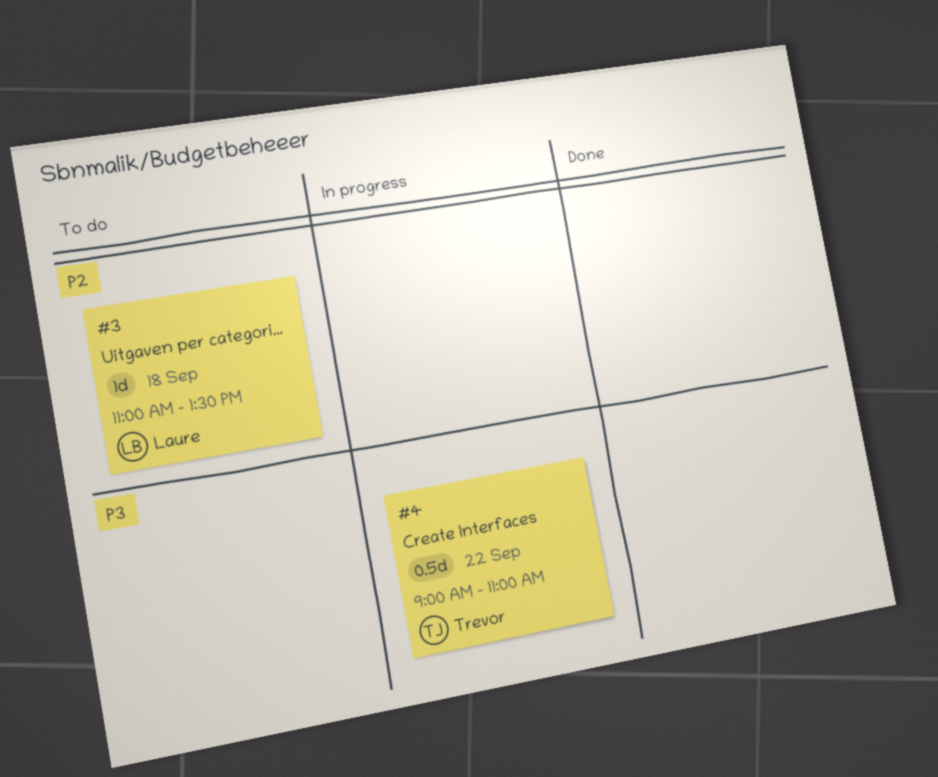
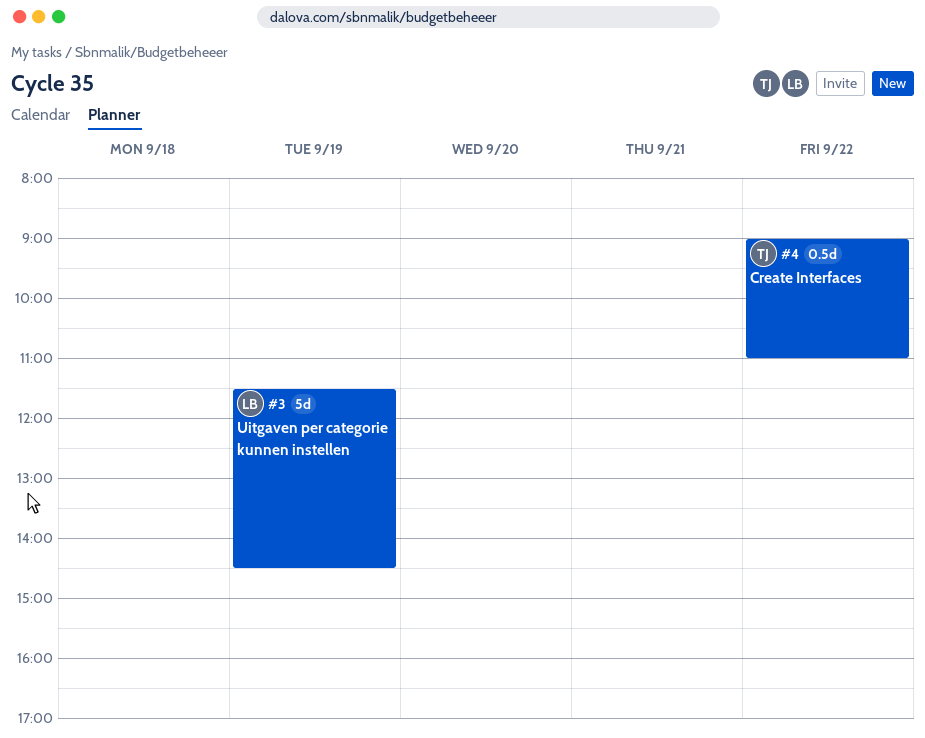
#3, estimate: 1d -> 5d
#3, day: Sep 18 -> Sep 19
#3, begins: 11:00 -> 11:30
#3, ends: 13:30 -> 14:30

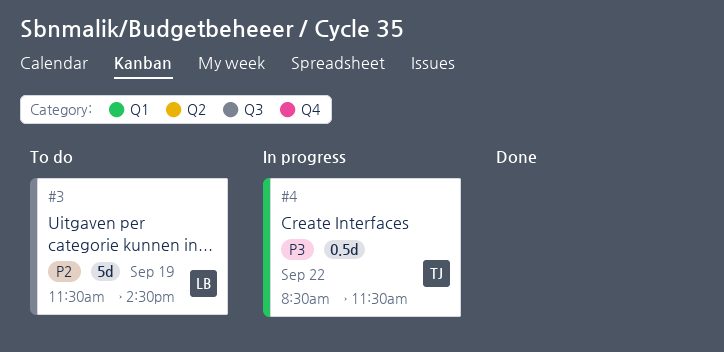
#4, begins: 09:00 -> 08:30
#4, ends: 11:00 -> 11:30

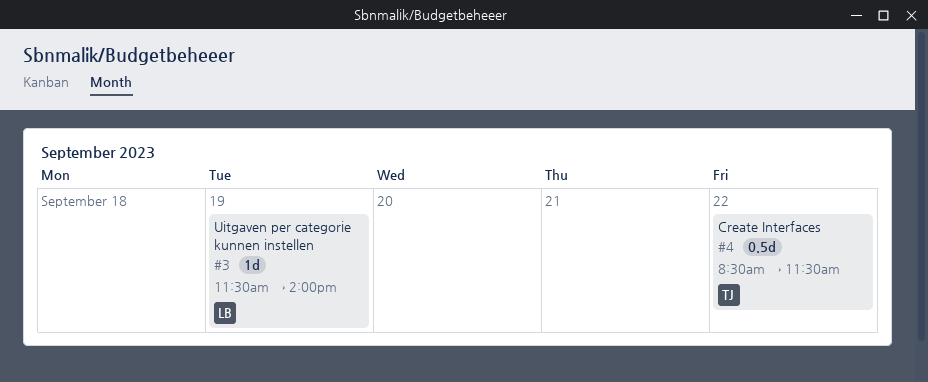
#3, estimate: 5d -> 1d
#3, ends: 14:30 -> 14:00

